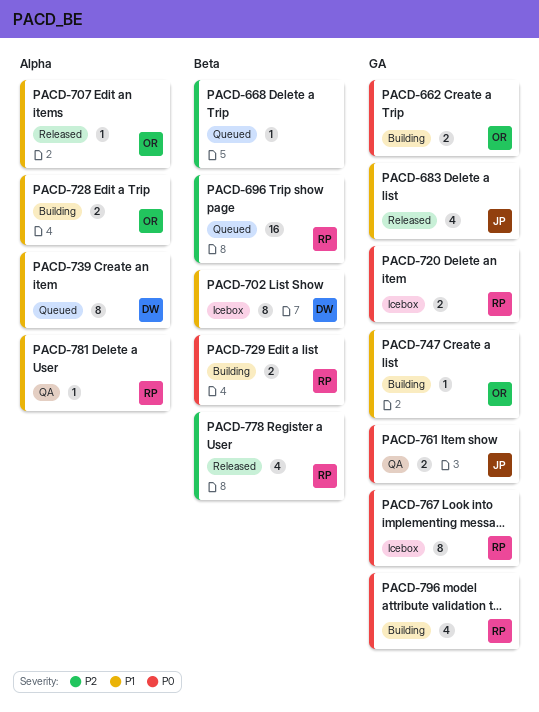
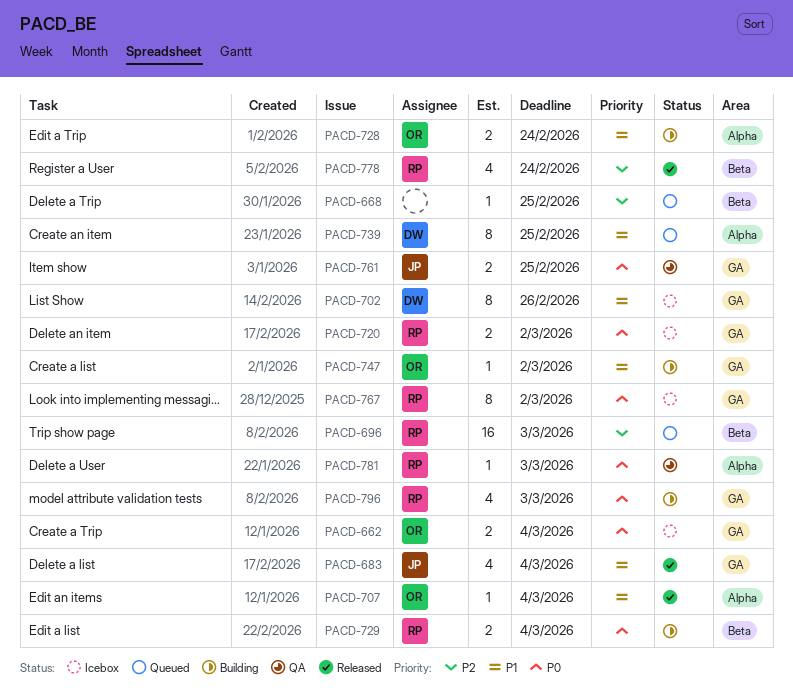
PACD-662, status: Building -> Icebox
PACD-702, label: Beta -> GA
PACD-781, priority: P1 -> P0

